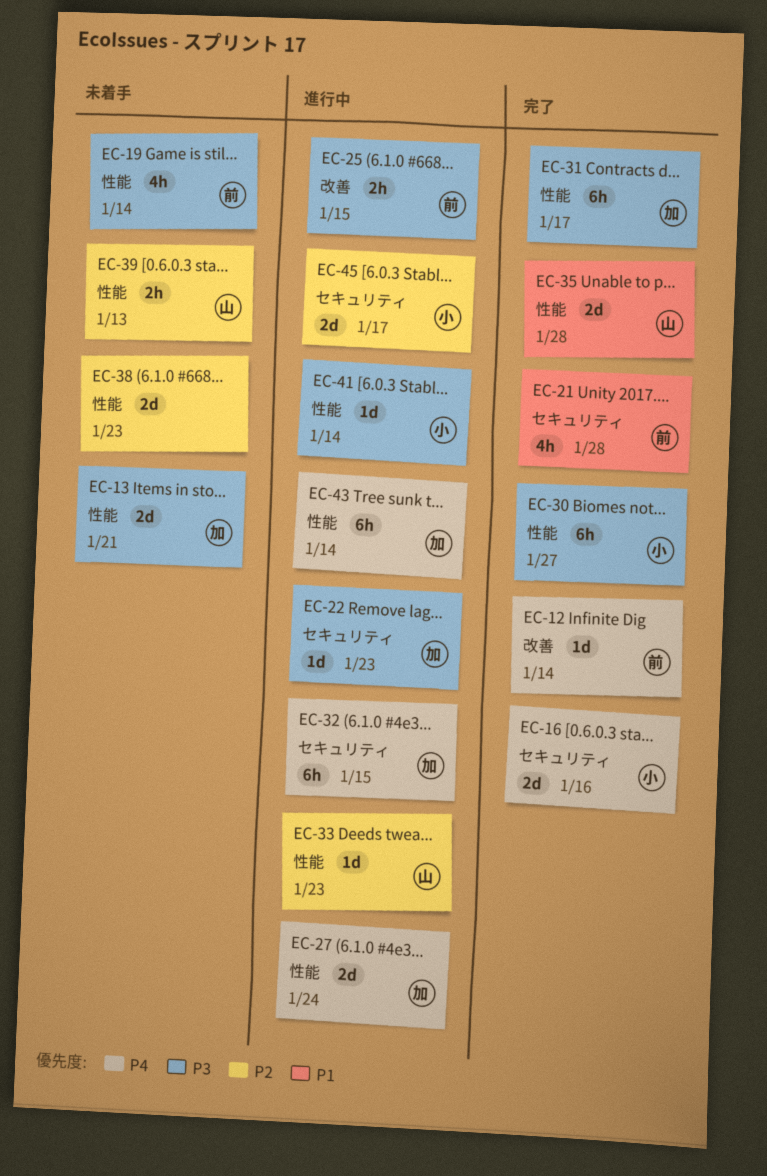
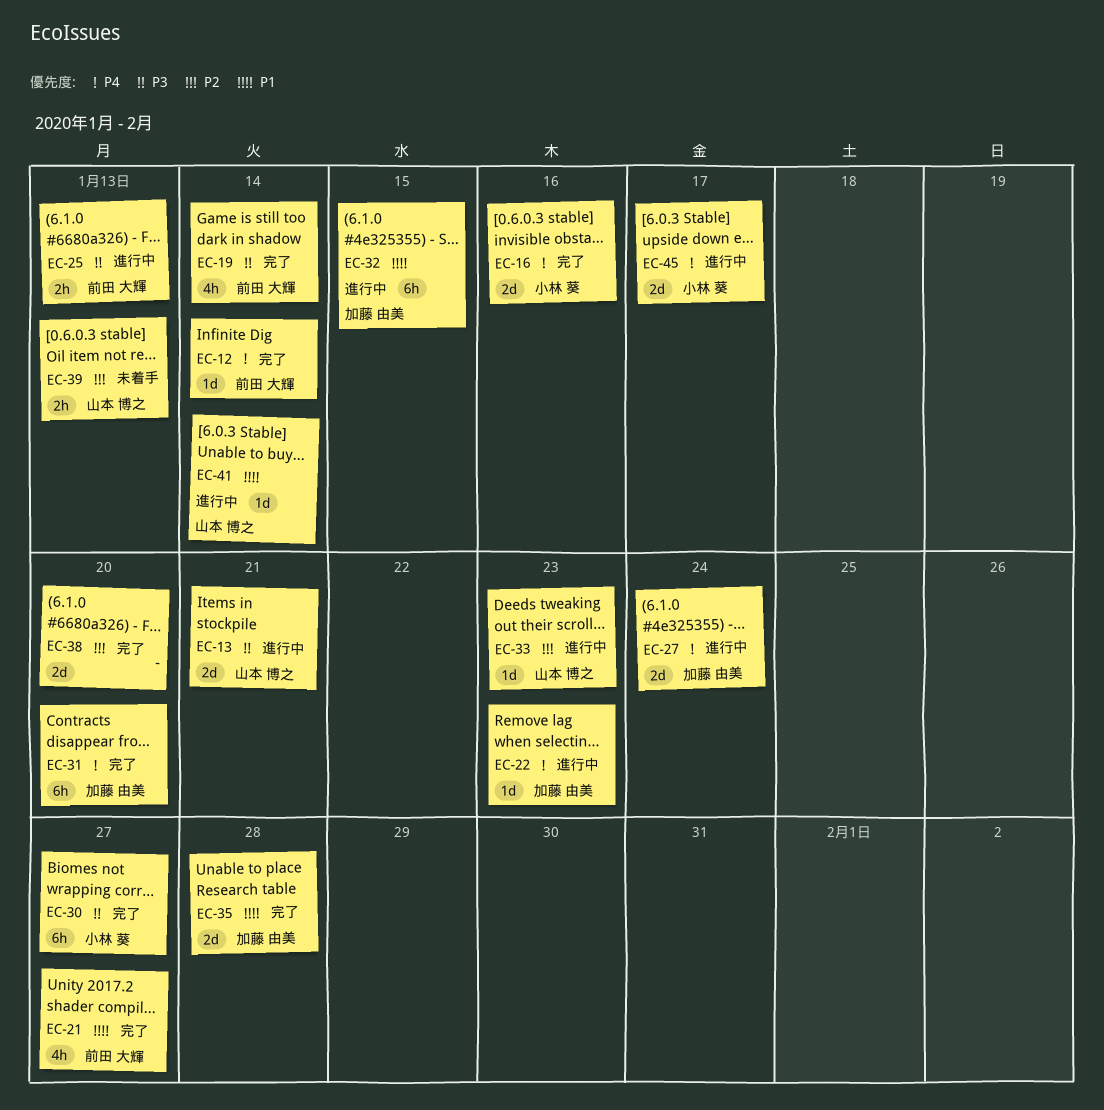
EC-13, status: 未着手 -> 進行中
EC-13, owner: 加藤 由美 -> 山本 博之
EC-19, status: 未着手 -> 完了
EC-21, due: Jan 28 -> Jan 27
EC-22, priority: P3 -> P4
EC-25, due: Jan 15 -> Jan 13
EC-31, priority: P3 -> P4
EC-31, due: Jan 17 -> Jan 20
EC-32, priority: P4 -> P1
EC-35, owner: 山本 博之 -> 加藤 由美
EC-38, status: 未着手 -> 完了
EC-38, due: Jan 23 -> Jan 20
EC-41, owner: 小林 葵 -> 山本 博之
EC-41, priority: P3 -> P1
EC-43: present -> none
EC-45, priority: P2 -> P4

